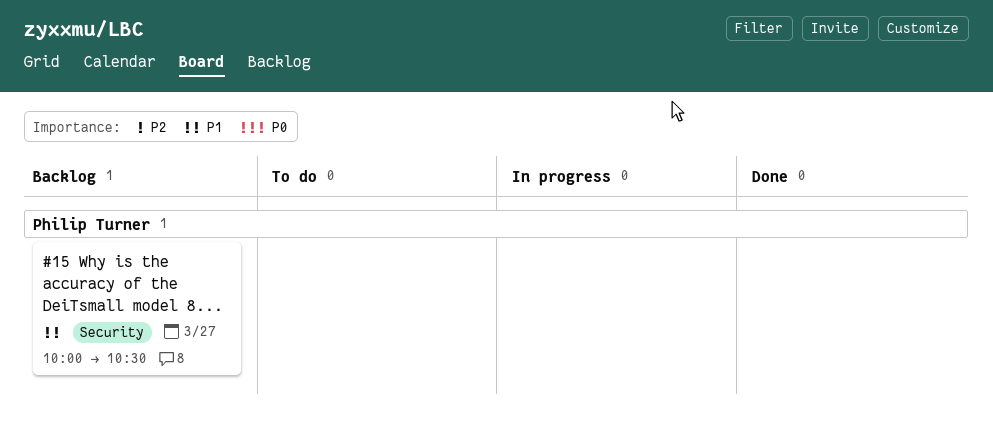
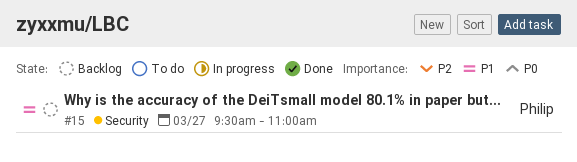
#15, begins: 10:00 -> 09:30
#15, ends: 10:30 -> 11:00

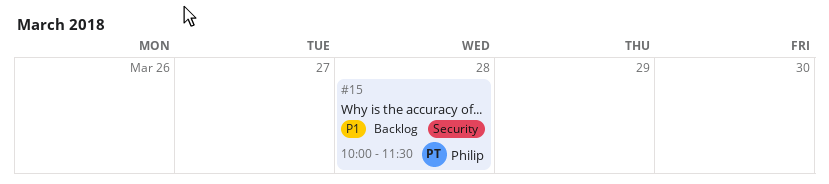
#15, day: Mar 27 -> Mar 28
#15, begins: 09:30 -> 10:00
#15, ends: 11:00 -> 11:30

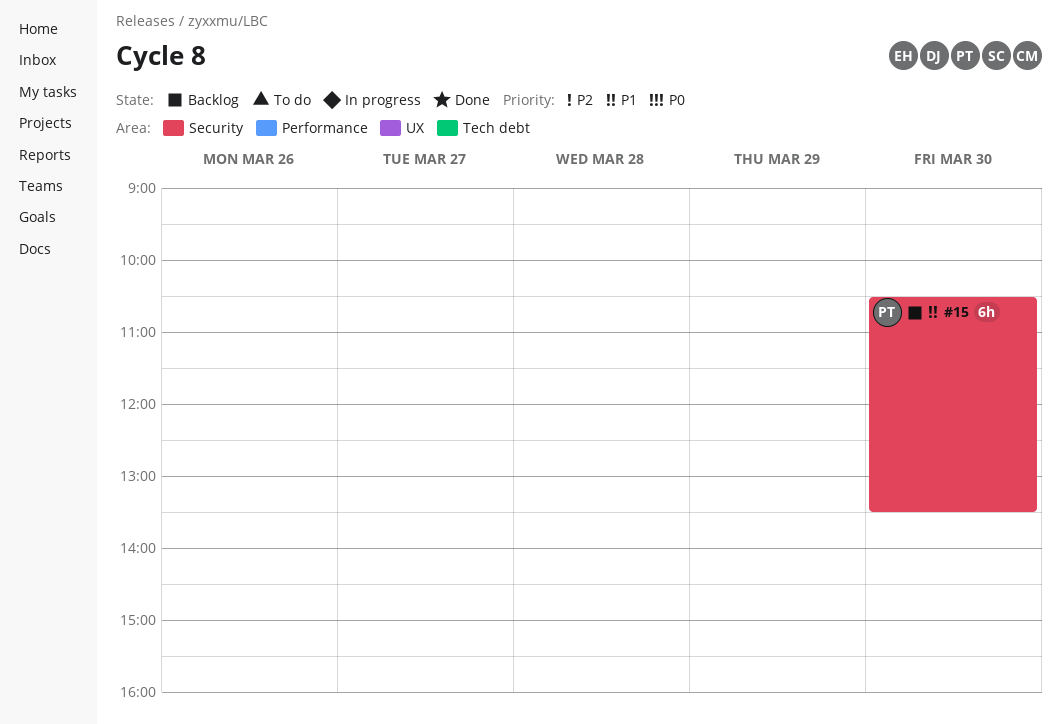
#15, day: Mar 28 -> Mar 30
#15, begins: 10:00 -> 10:30
#15, ends: 11:30 -> 13:30

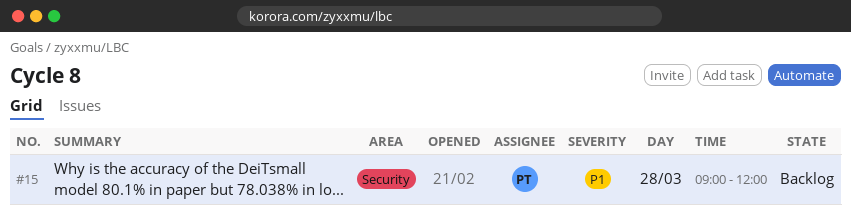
#15, day: Mar 30 -> Mar 28
#15, begins: 10:30 -> 09:00
#15, ends: 13:30 -> 12:00

